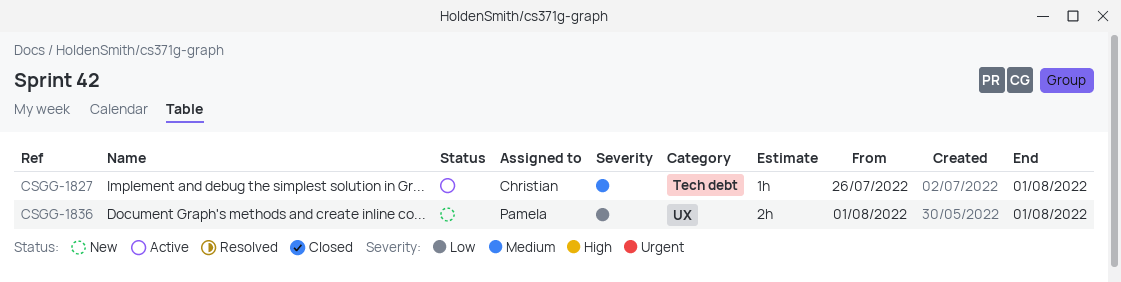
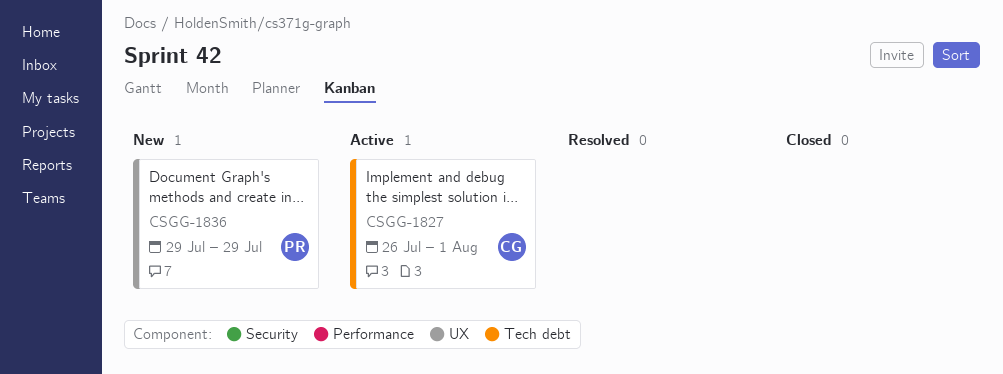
CSGG-1836, start: Aug 1 -> Jul 29
CSGG-1836, due: Aug 1 -> Jul 29

